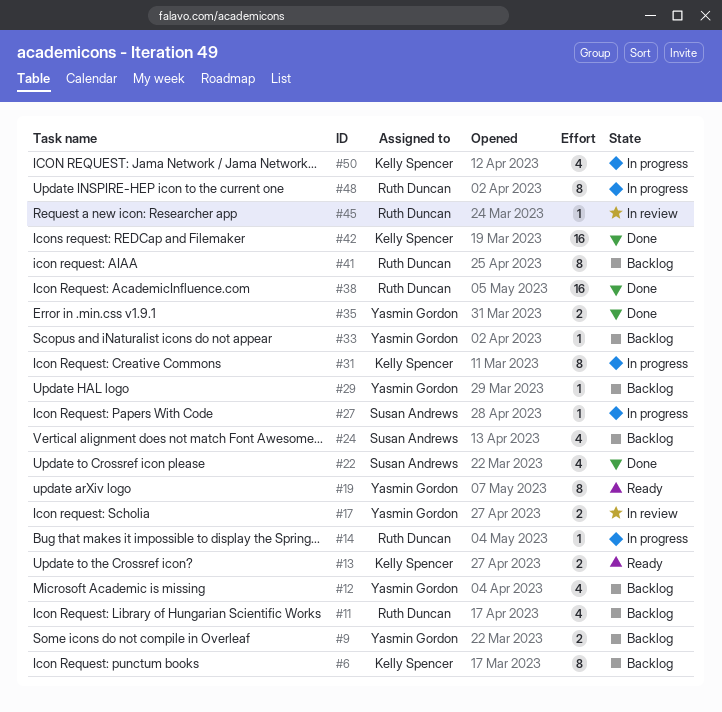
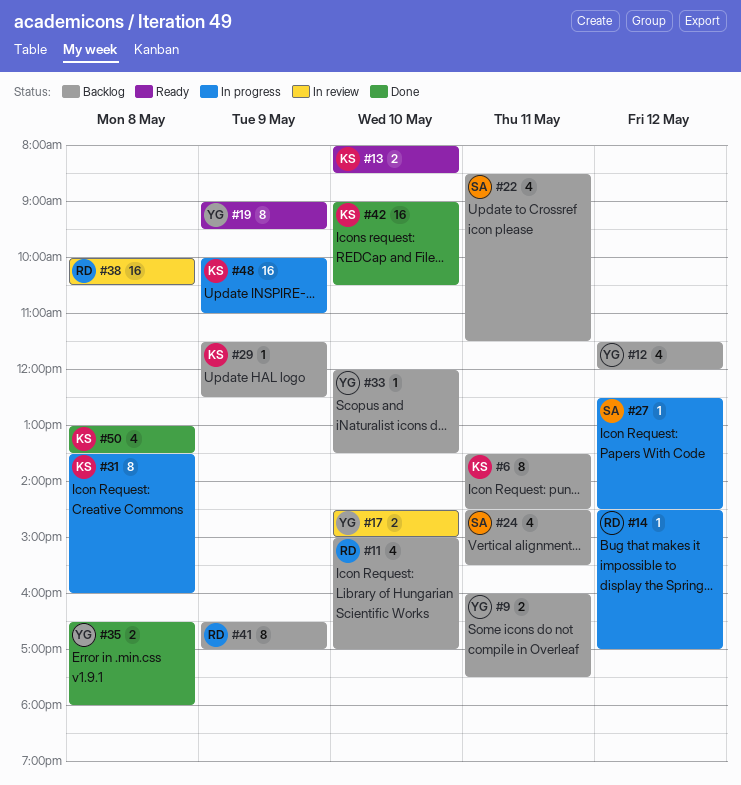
#22, status: Done -> Backlog
#29, owner: Yasmin Gordon -> Kelly Spencer
#38, status: Done -> In review
#45: present -> none
#48, owner: Ruth Duncan -> Kelly Spencer
#48, estimate: 8 -> 16
#50, status: In progress -> Done

